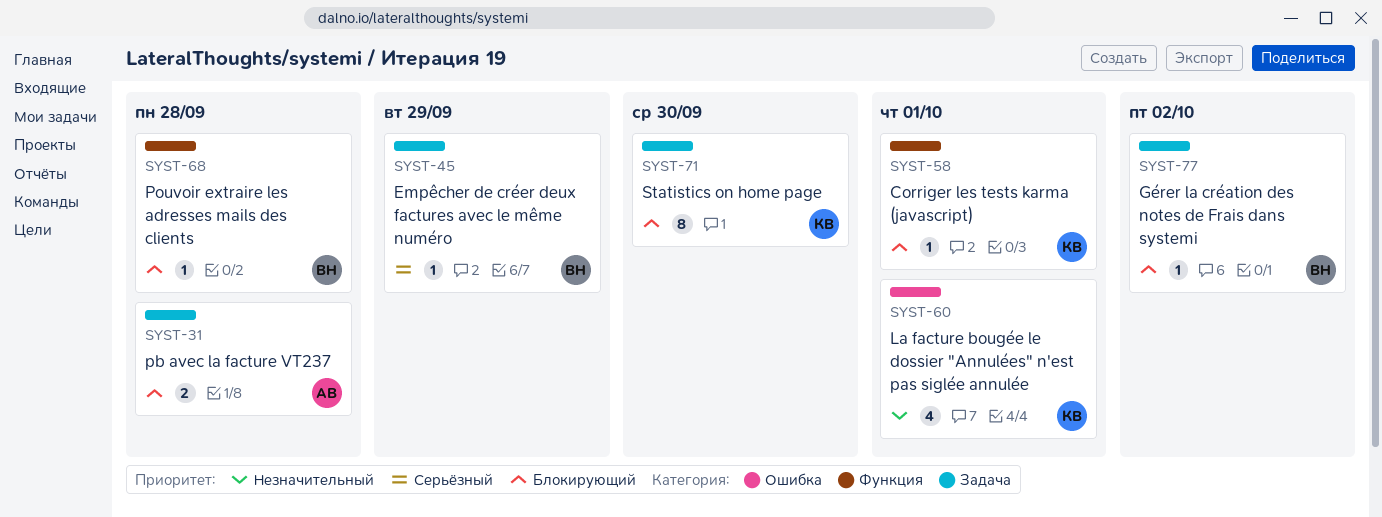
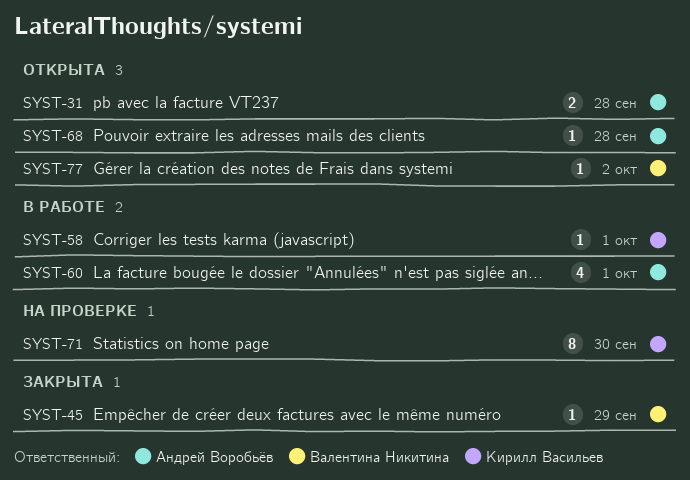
SYST-60, owner: Кирилл Васильев -> Андрей Воробьёв
SYST-68, owner: Валентина Никитина -> Андрей Воробьёв

